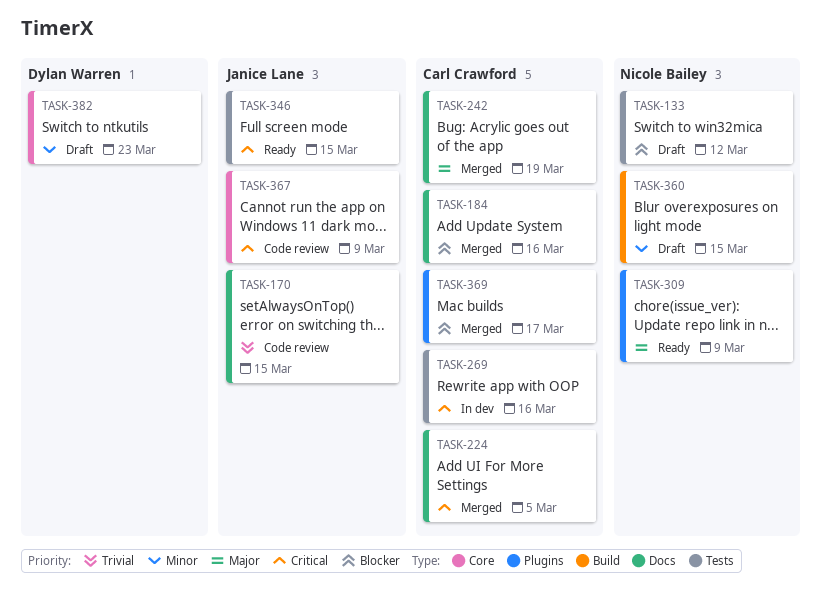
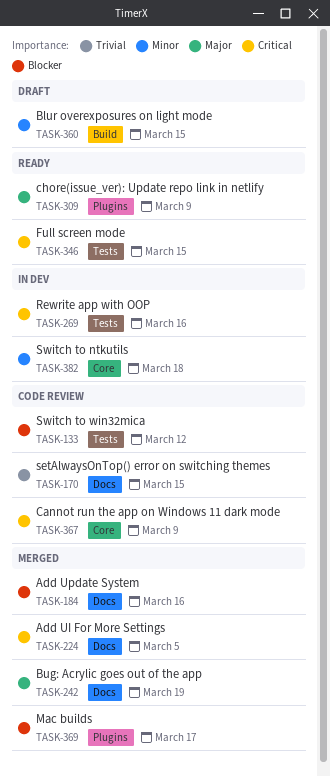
TASK-133, status: Draft -> Code review
TASK-382, status: Draft -> In dev
TASK-382, due: Mar 23 -> Mar 18

